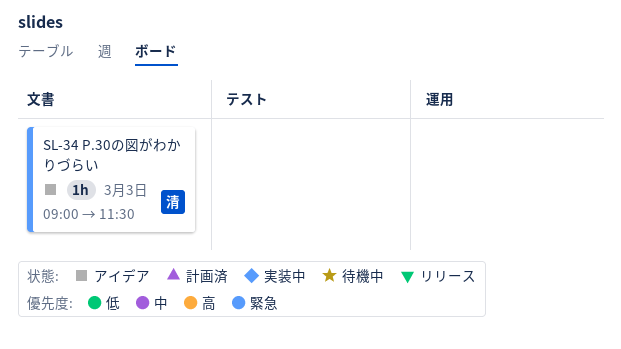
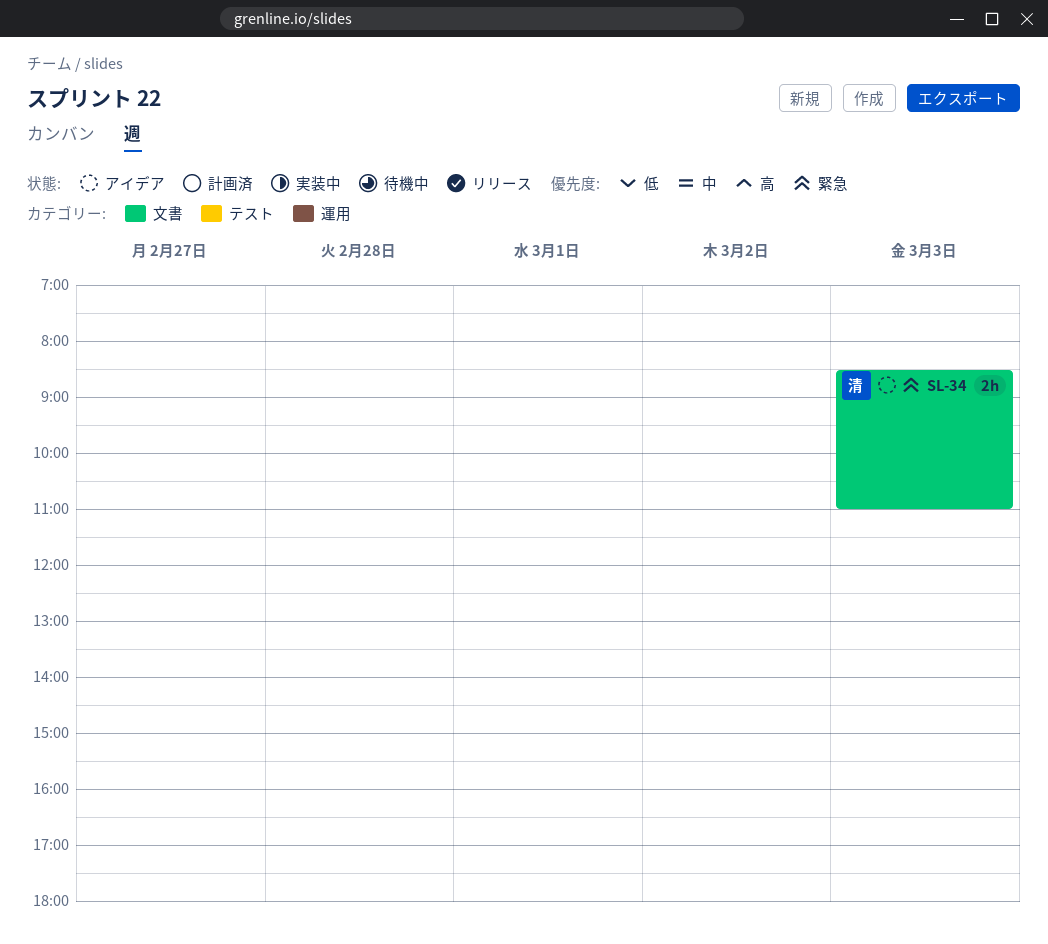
SL-34, estimate: 1h -> 2h
SL-34, begins: 09:00 -> 08:30
SL-34, ends: 11:30 -> 11:00

